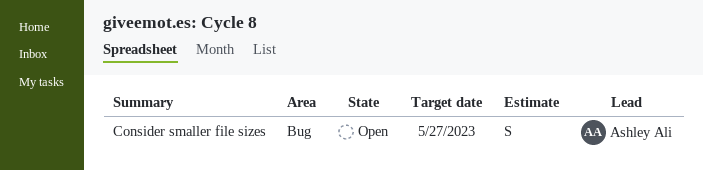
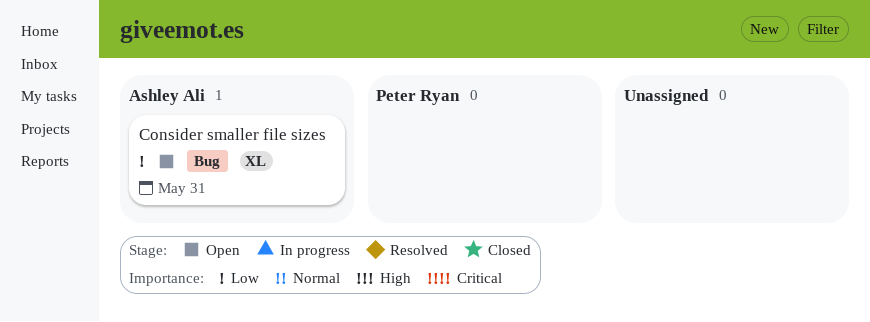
Consider smaller file sizes, estimate: S -> XL
Consider smaller file sizes, due: May 27 -> May 31

